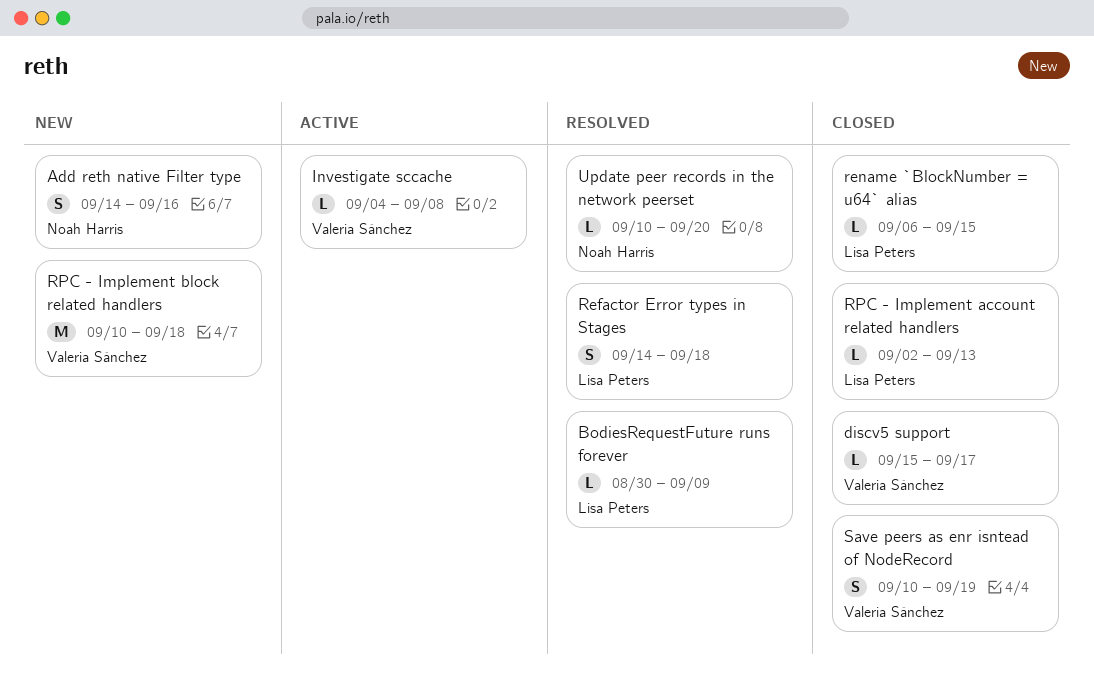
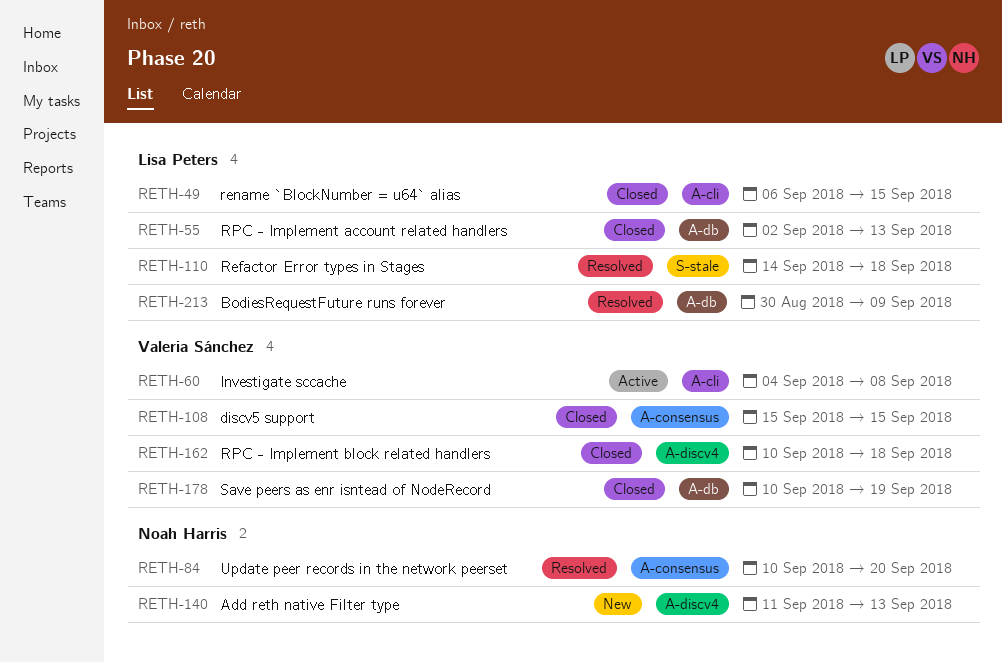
Add reth native Filter type, start: Sep 14 -> Sep 11
Add reth native Filter type, due: Sep 16 -> Sep 13
discv5 support, due: Sep 17 -> Sep 15
RPC - Implement block related handlers, status: New -> Closed

